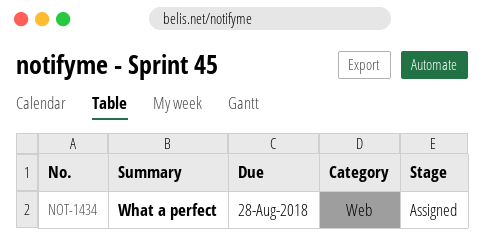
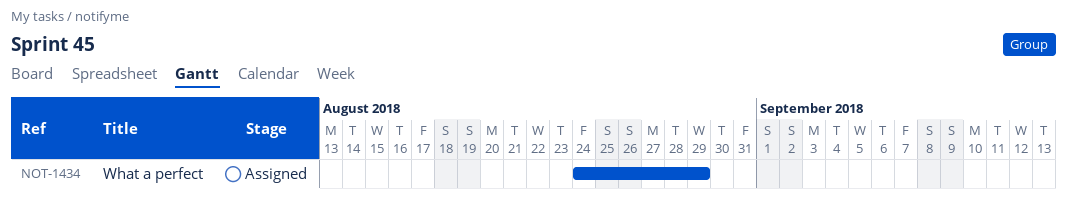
NOT-1434, due: Aug 28 -> Aug 29

